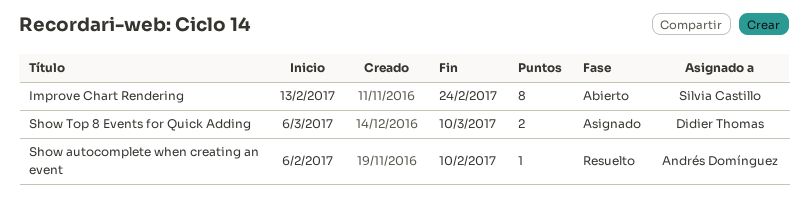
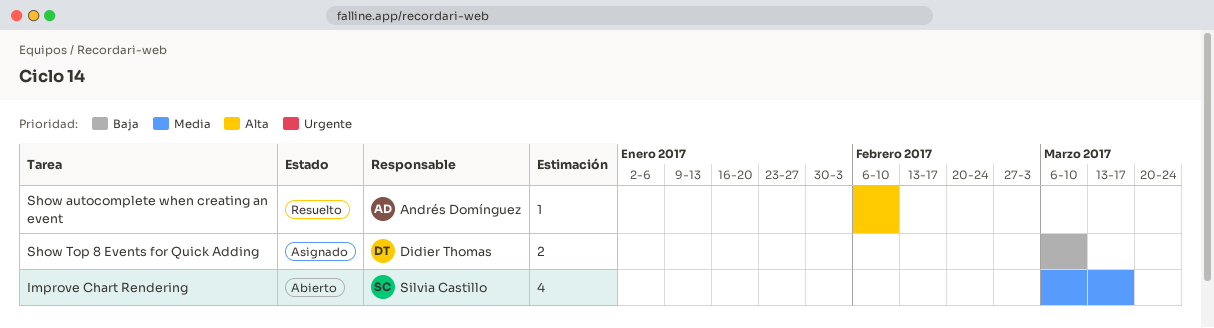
Improve Chart Rendering, estimate: 8 -> 4
Improve Chart Rendering, start: Feb 13 -> Mar 6
Improve Chart Rendering, due: Feb 24 -> Mar 17

